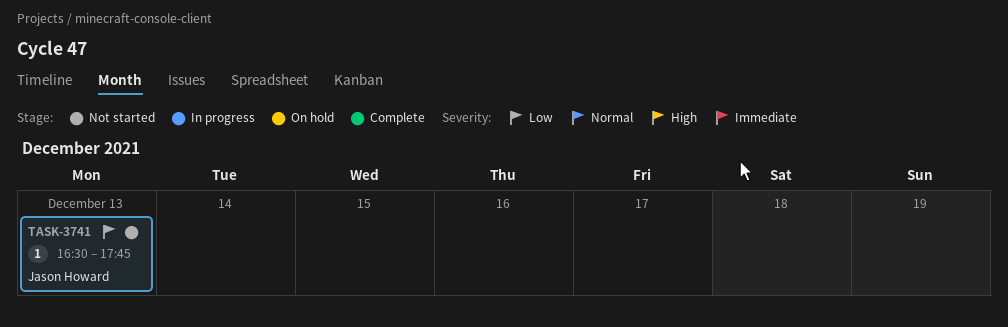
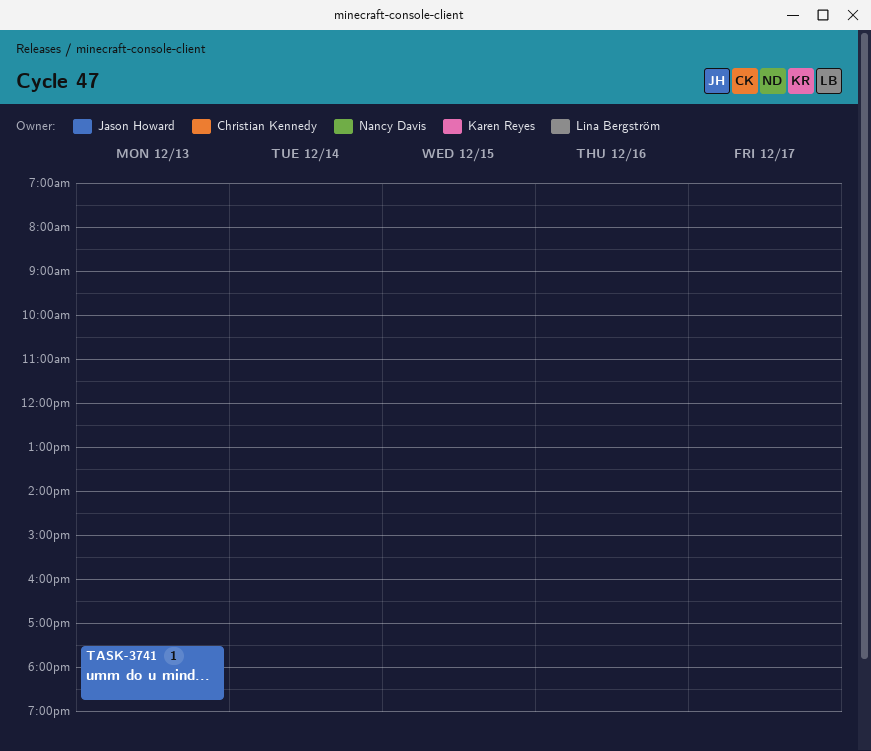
TASK-3741, begins: 16:30 -> 17:30
TASK-3741, ends: 17:45 -> 18:45

